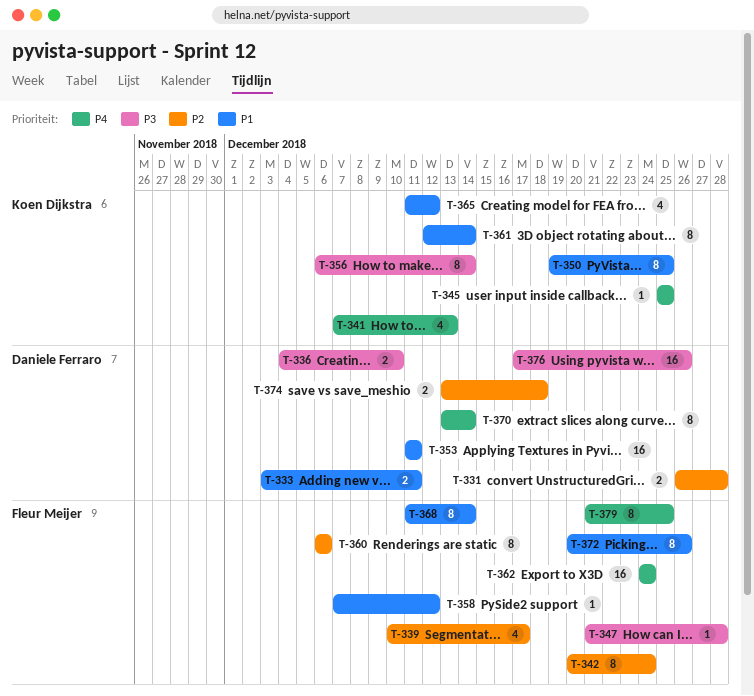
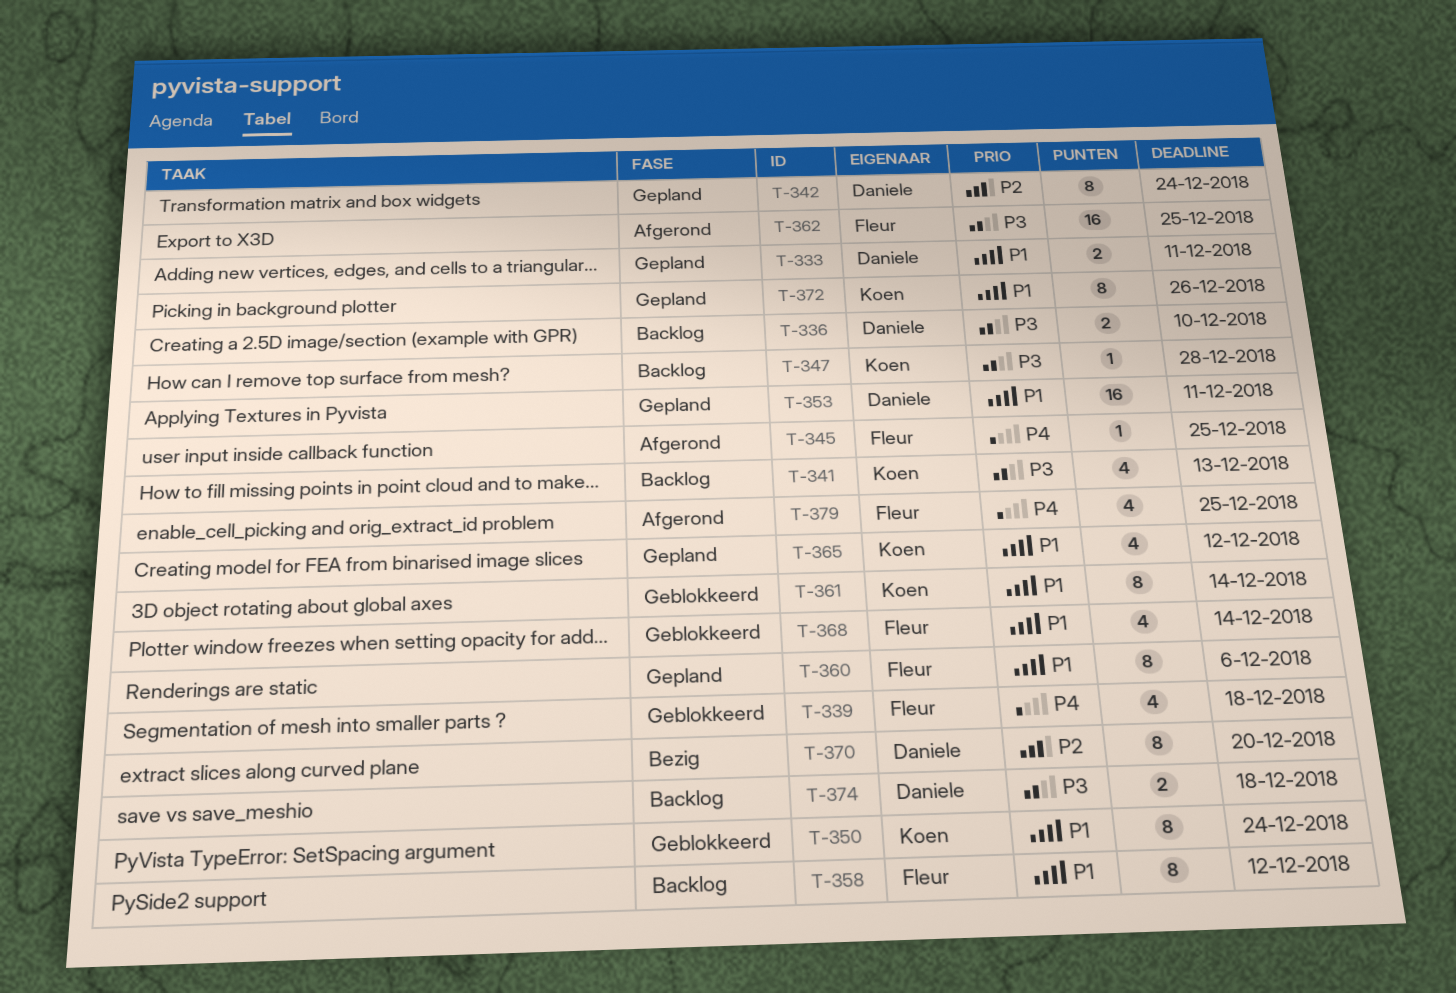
T-331: present -> none
T-339, priority: P2 -> P4
T-339, due: Dec 17 -> Dec 18
T-341, priority: P4 -> P3
T-342, owner: Fleur Meijer -> Daniele Ferraro
T-345, owner: Koen Dijkstra -> Fleur Meijer
T-347, owner: Fleur Meijer -> Koen Dijkstra
T-350, due: Dec 25 -> Dec 24
T-356: present -> none
T-358, estimate: 1 -> 8
T-360, priority: P2 -> P1
T-362, priority: P4 -> P3
T-362, due: Dec 24 -> Dec 25
T-368, estimate: 8 -> 4
T-370, priority: P4 -> P2
T-370, due: Dec 14 -> Dec 20
T-372, owner: Fleur Meijer -> Koen Dijkstra
T-374, priority: P2 -> P3
T-376: present -> none
T-379, estimate: 8 -> 4

